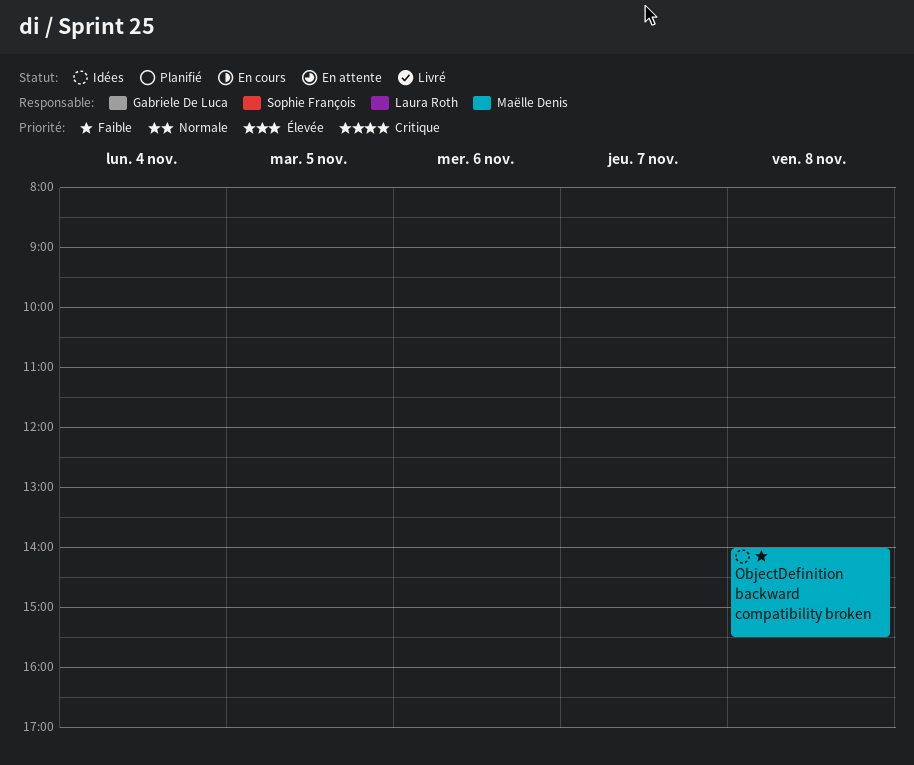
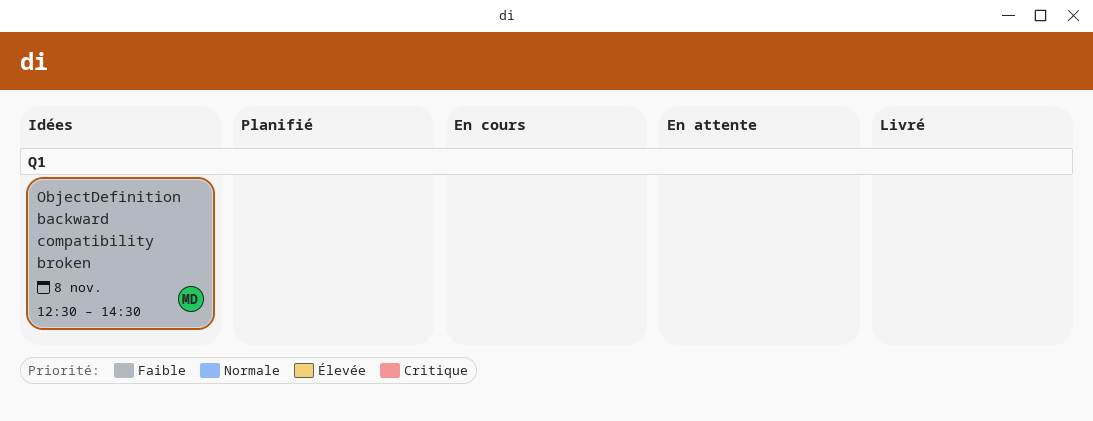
ObjectDefinition backward compatibility broken, begins: 14:00 -> 12:30
ObjectDefinition backward compatibility broken, ends: 15:30 -> 14:30

